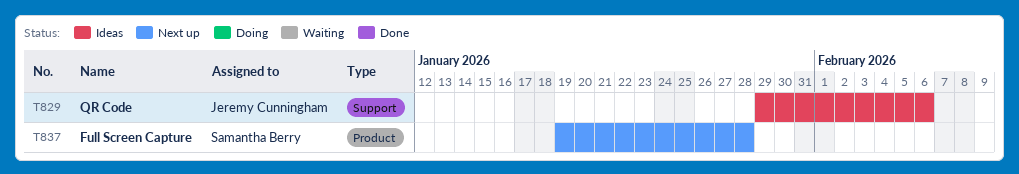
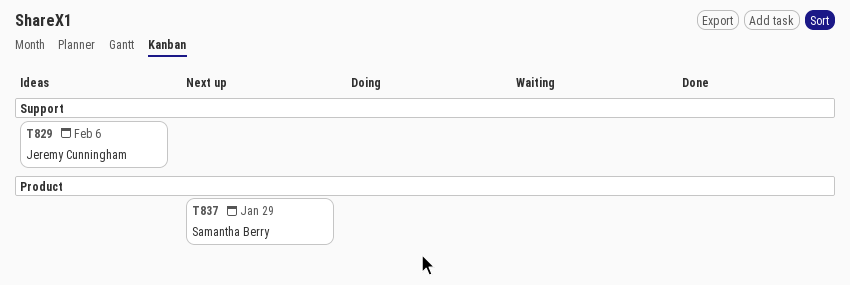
T837, due: Jan 28 -> Jan 29

